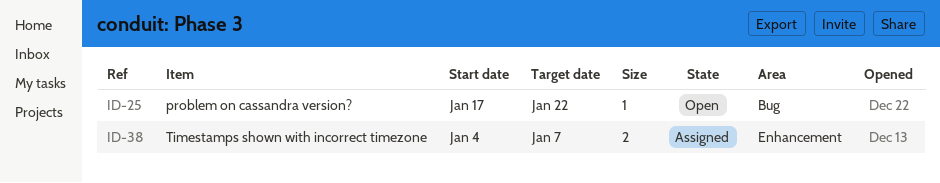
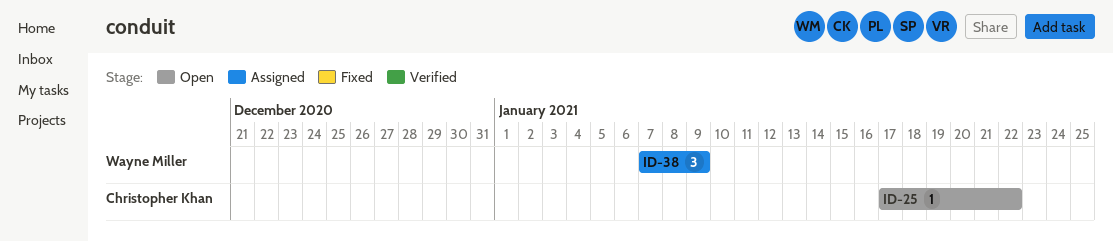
ID-38, estimate: 2 -> 3
ID-38, start: Jan 4 -> Jan 7
ID-38, due: Jan 7 -> Jan 9

